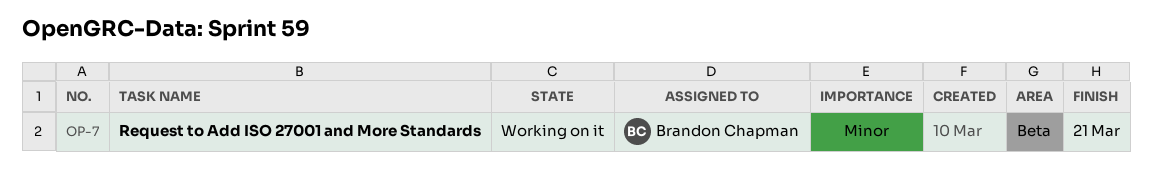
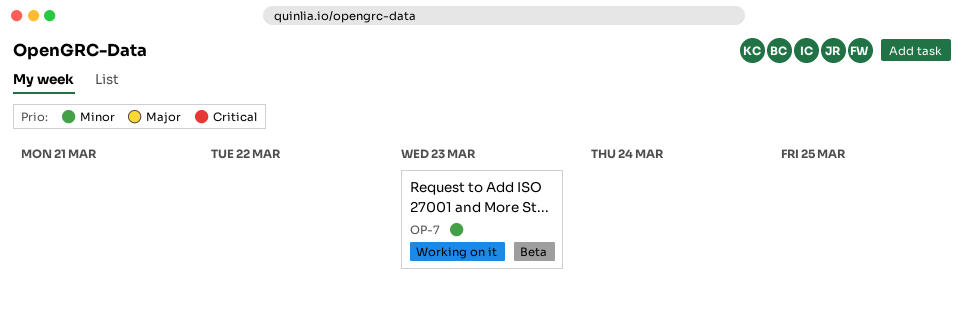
OP-7, due: Mar 21 -> Mar 23

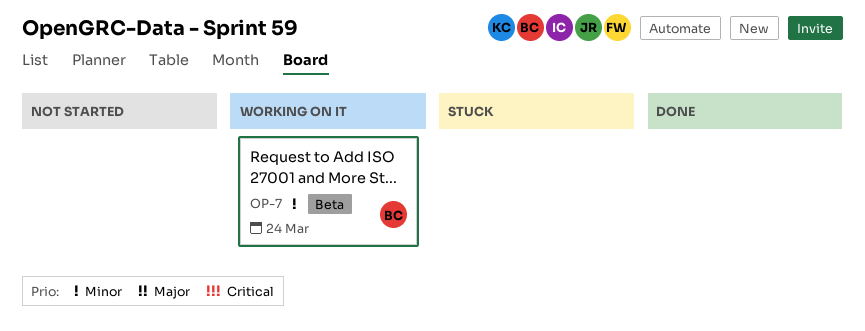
OP-7, due: Mar 23 -> Mar 24

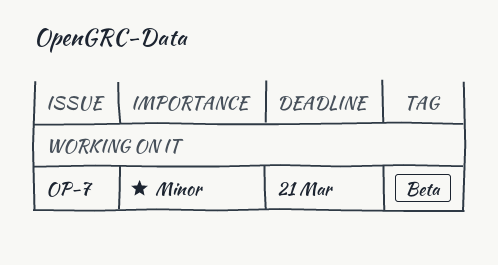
OP-7, due: Mar 24 -> Mar 21

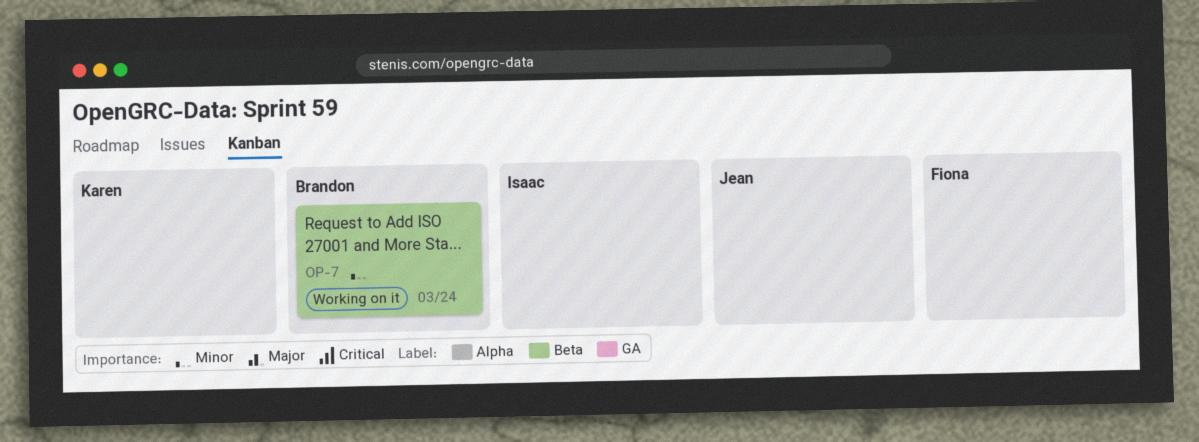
OP-7, due: Mar 21 -> Mar 24

